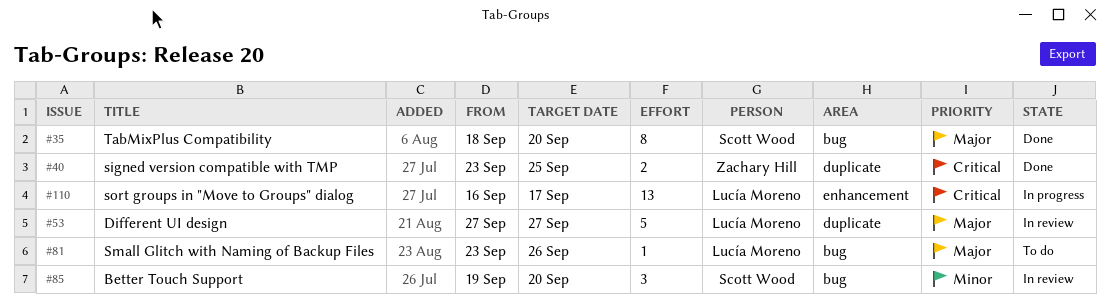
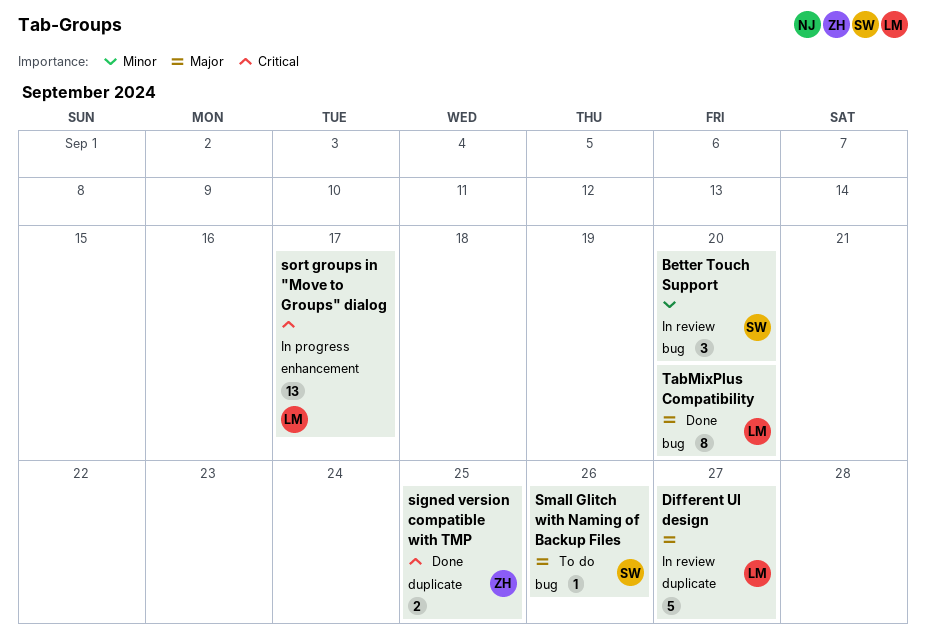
Small Glitch with Naming of Backup Files, owner: Lucía Moreno -> Scott Wood
TabMixPlus Compatibility, owner: Scott Wood -> Lucía Moreno

